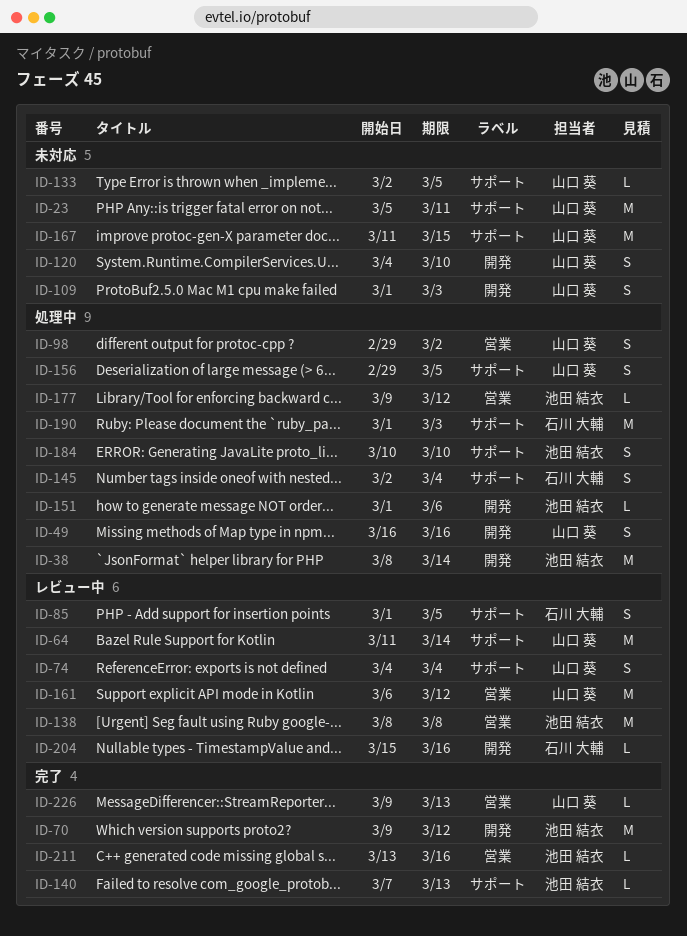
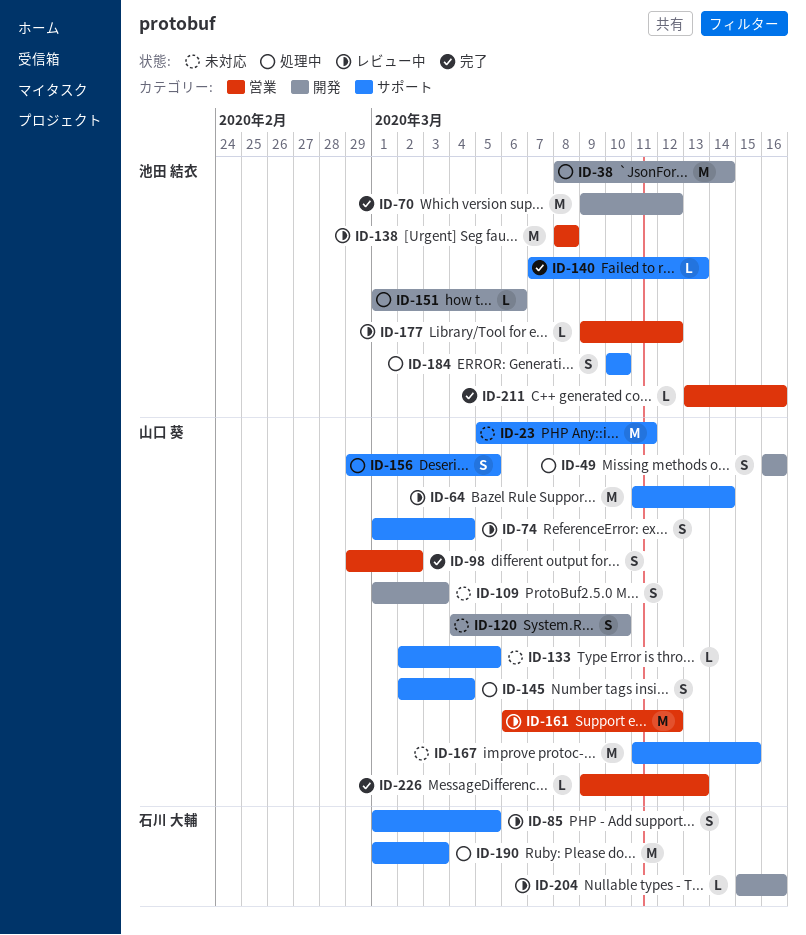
ID-74, start: Mar 4 -> Mar 1
ID-98, status: 処理中 -> 完了
ID-145, owner: 石川 大輔 -> 山口 葵
ID-177, status: 処理中 -> レビュー中

